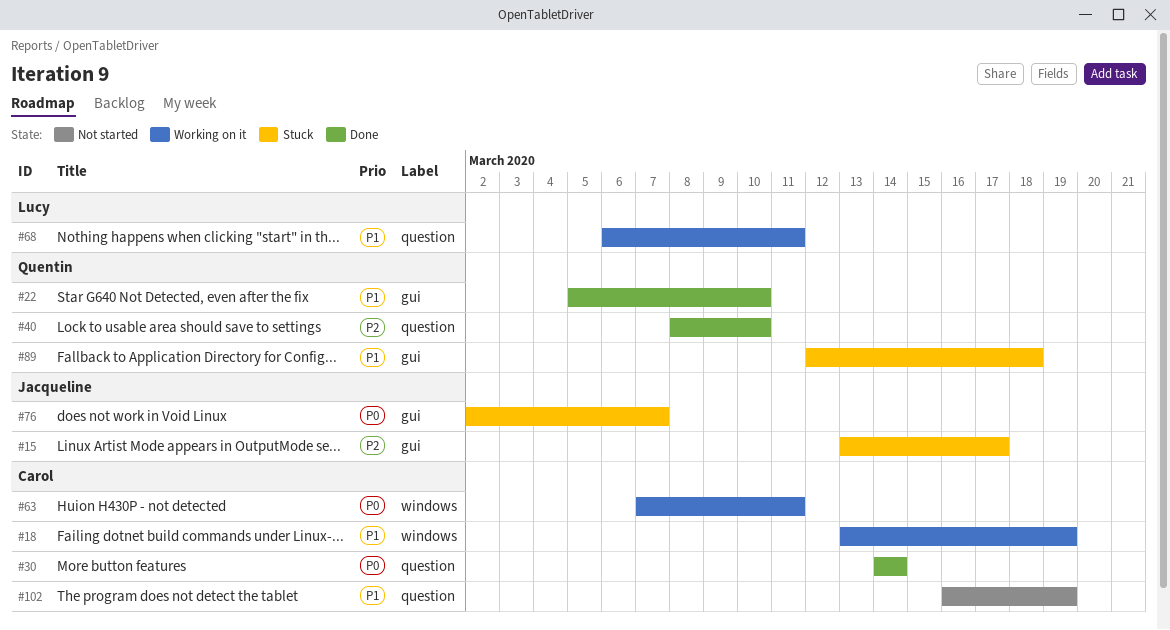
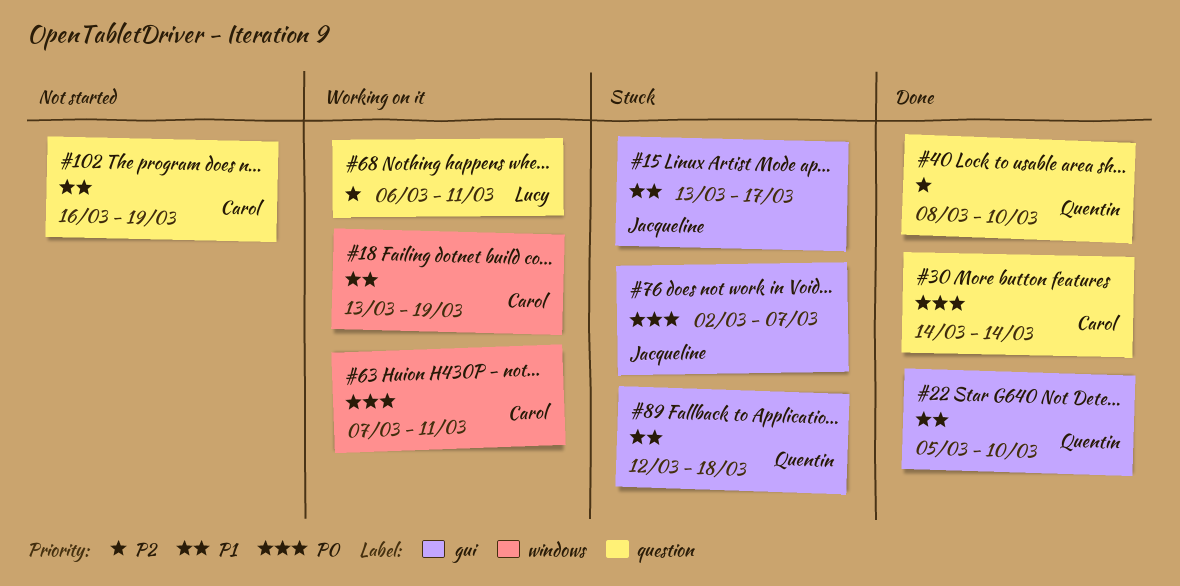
#15, priority: P2 -> P1
#68, priority: P1 -> P2

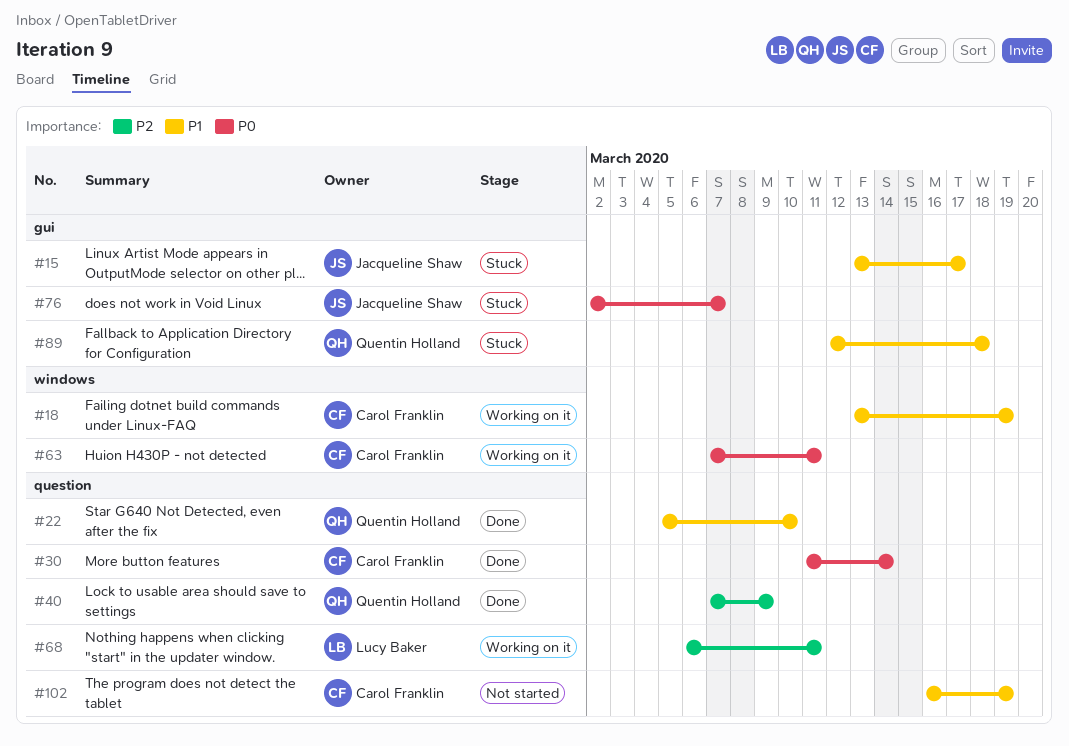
#22, label: gui -> question
#30, start: Mar 14 -> Mar 11
#40, start: Mar 8 -> Mar 7
#40, due: Mar 10 -> Mar 9

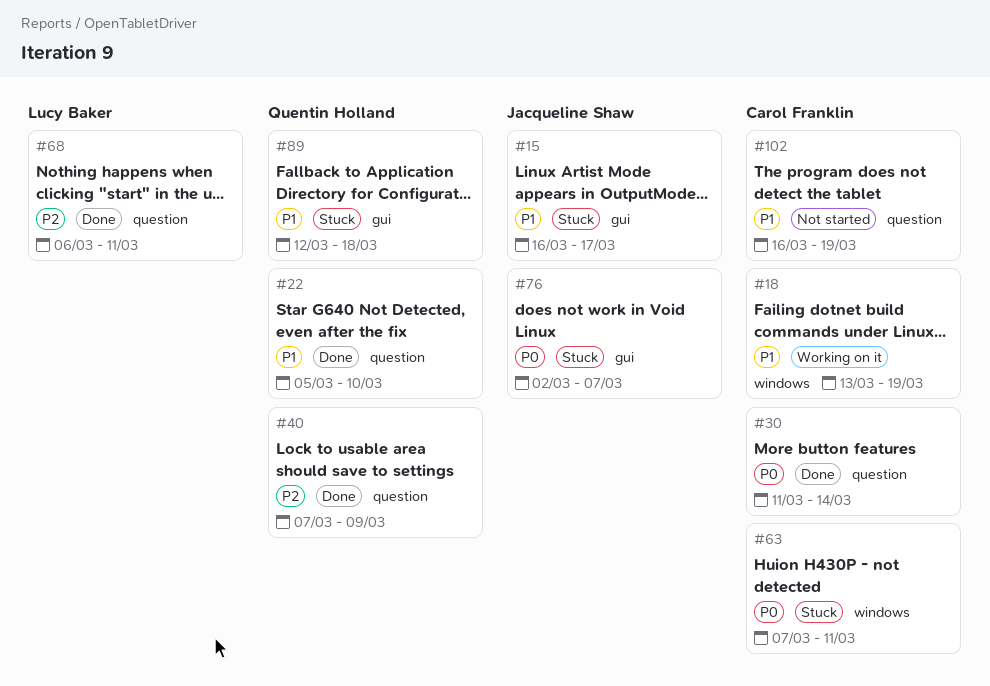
#15, start: Mar 13 -> Mar 16
#63, status: Working on it -> Stuck
#68, status: Working on it -> Done

